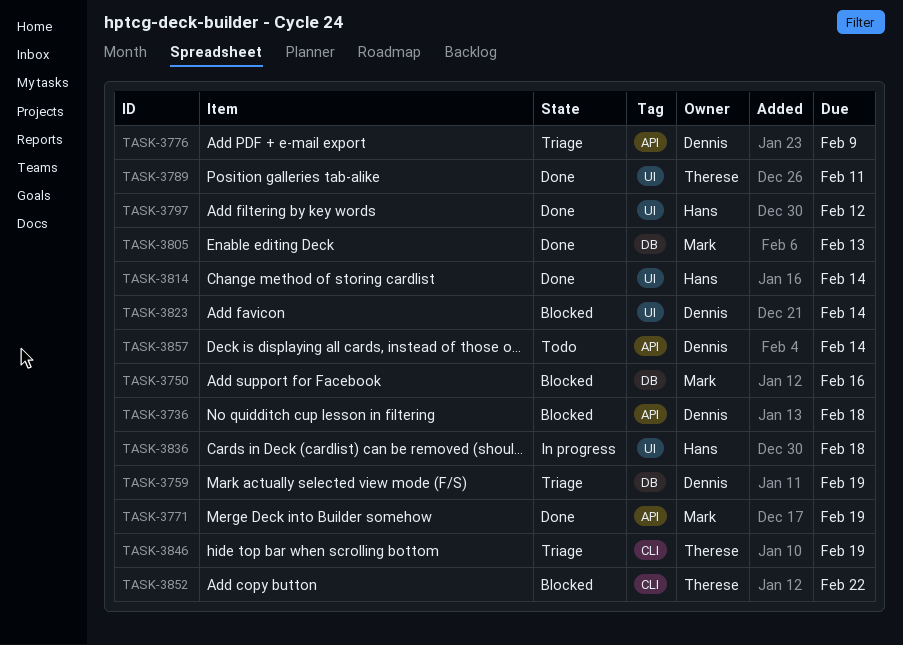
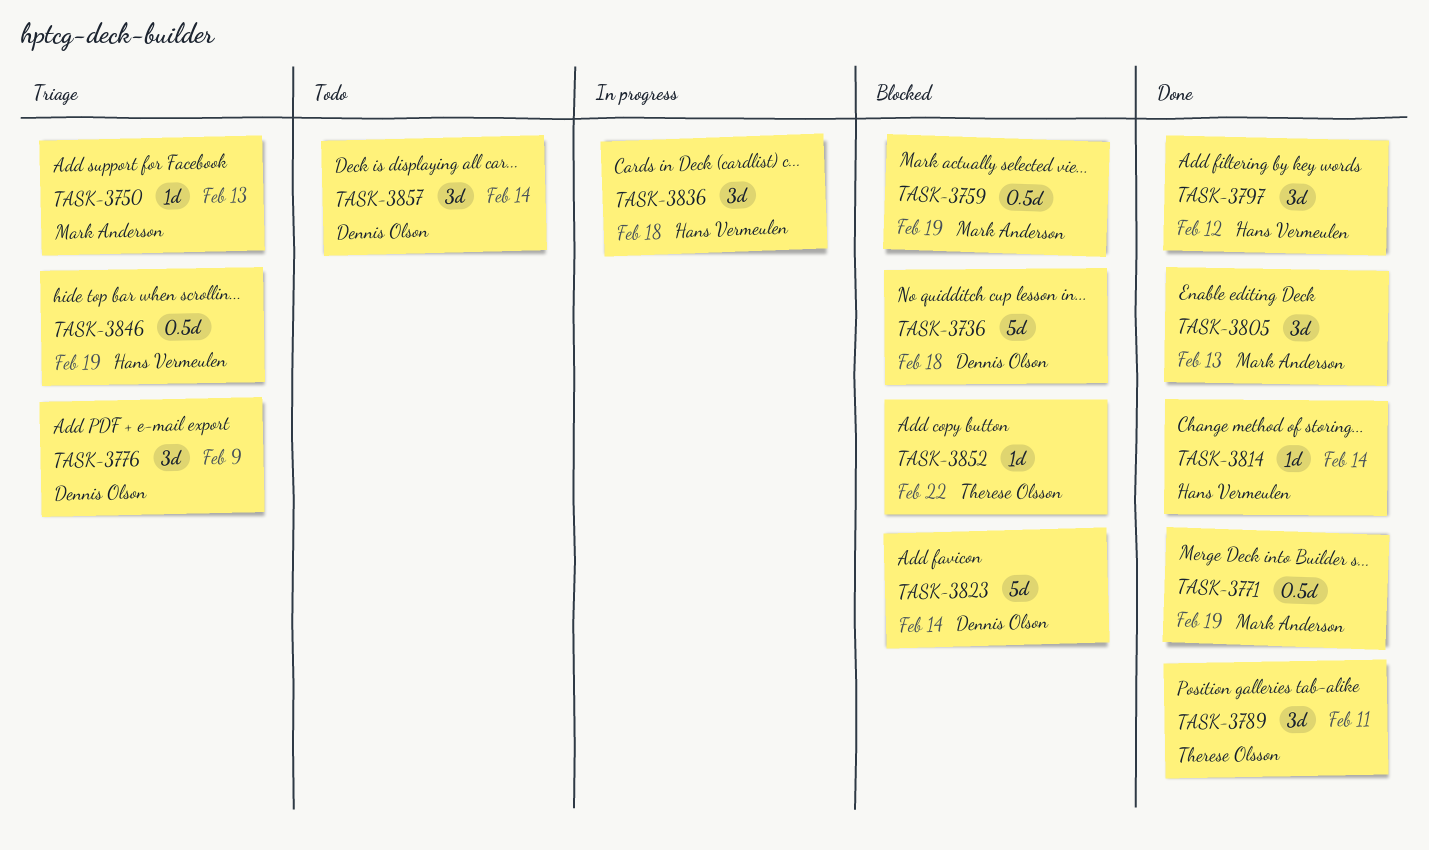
TASK-3750, status: Blocked -> Triage
TASK-3750, due: Feb 16 -> Feb 13
TASK-3759, status: Triage -> Blocked
TASK-3759, owner: Dennis Olson -> Mark Anderson
TASK-3846, owner: Therese Olsson -> Hans Vermeulen

